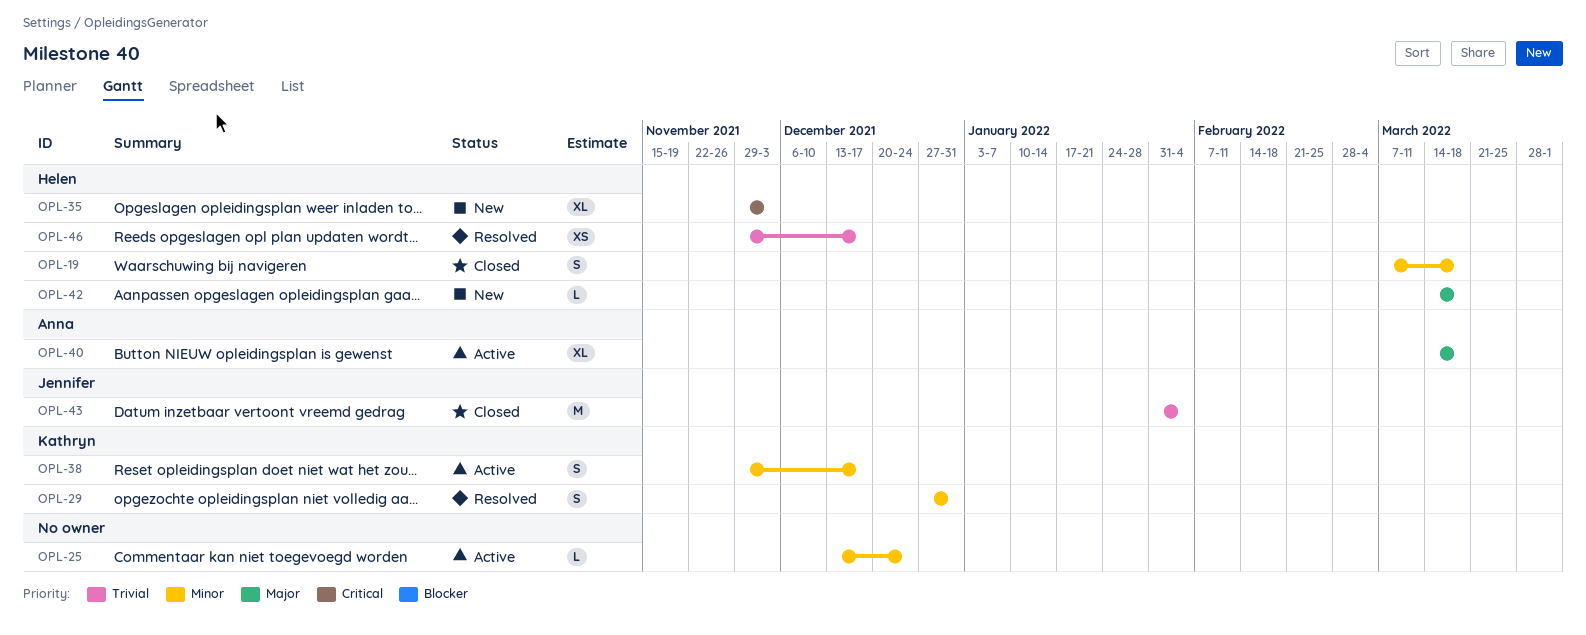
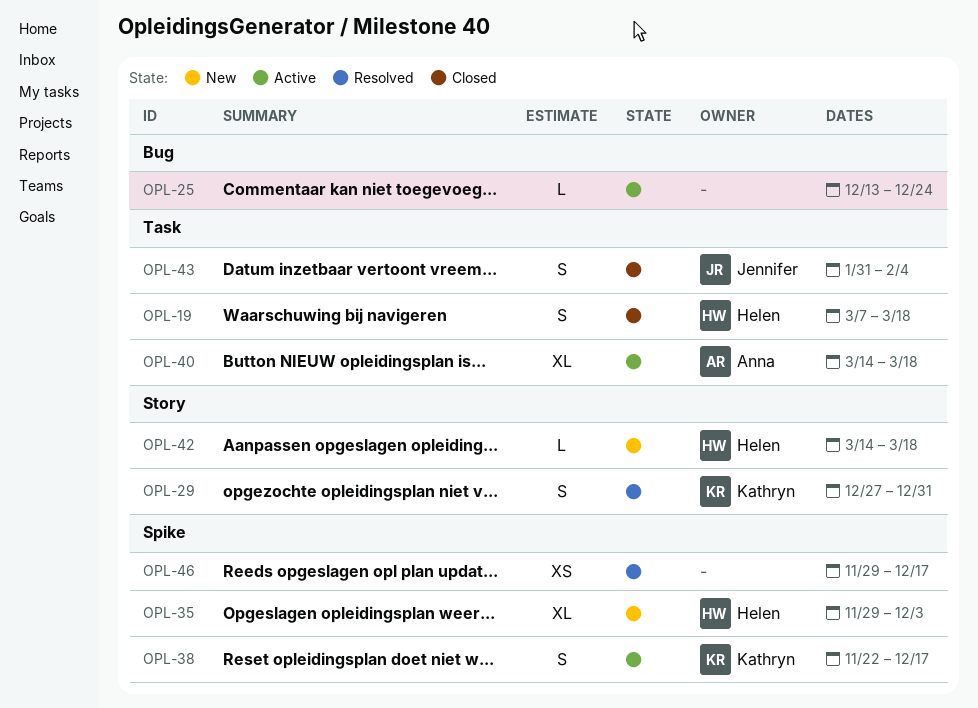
OPL-38, start: Nov 29 -> Nov 22
OPL-43, estimate: M -> S
OPL-46, owner: Helen -> none

